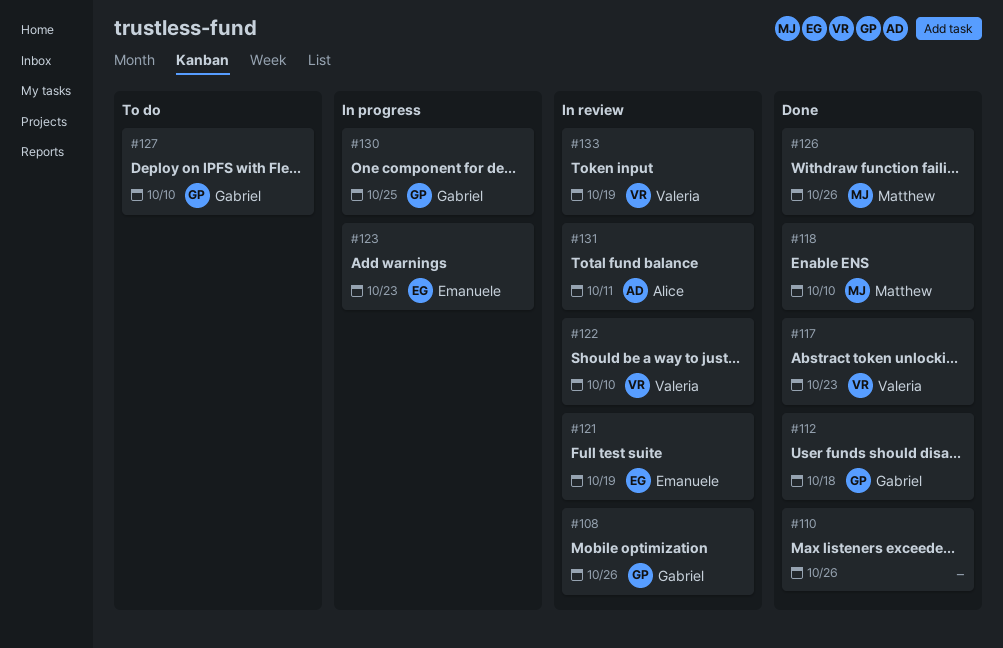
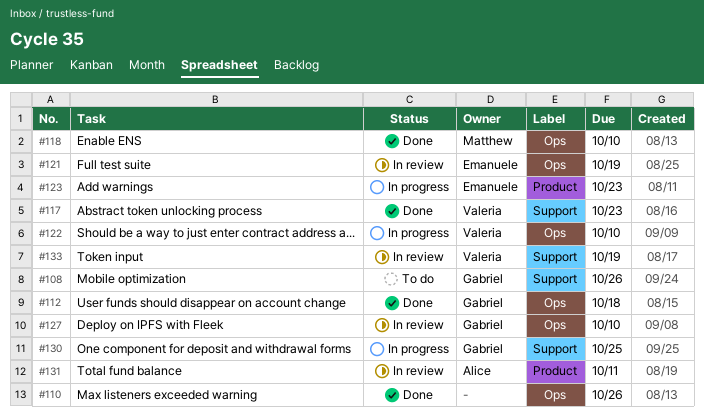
#108, status: In review -> To do
#122, status: In review -> In progress
#126: present -> none
#127, status: To do -> In review

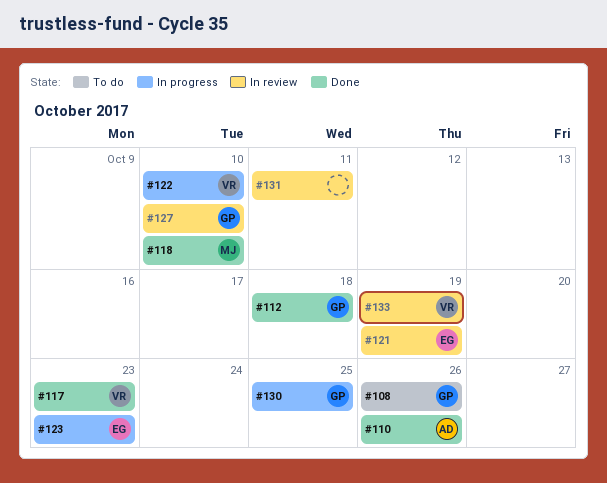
#110, owner: none -> Alice
#131, owner: Alice -> none

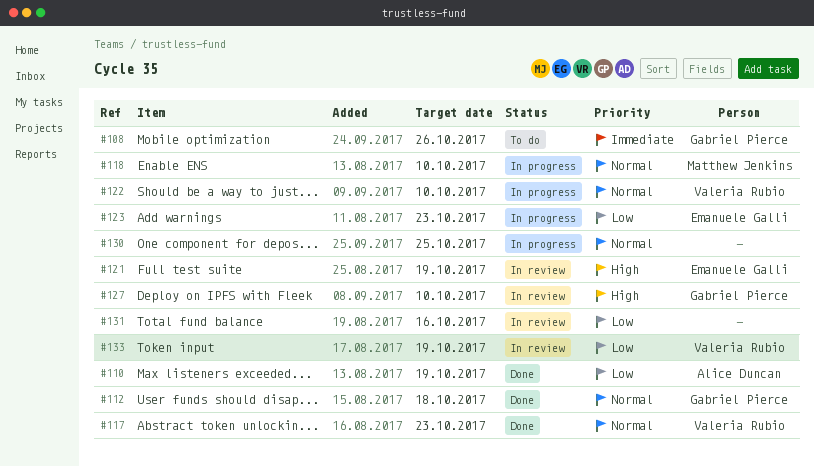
#110, due: Oct 26 -> Oct 19
#118, status: Done -> In progress
#130, owner: Gabriel Pierce -> none
#131, due: Oct 11 -> Oct 16

